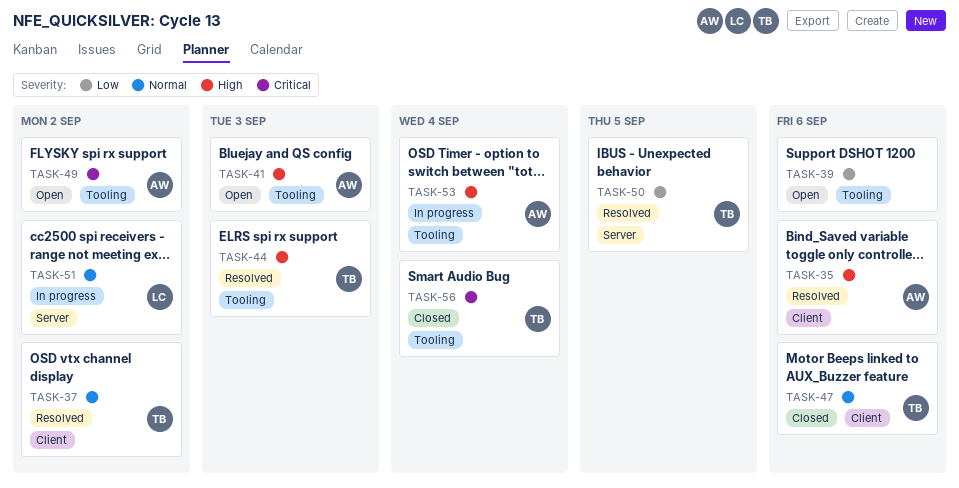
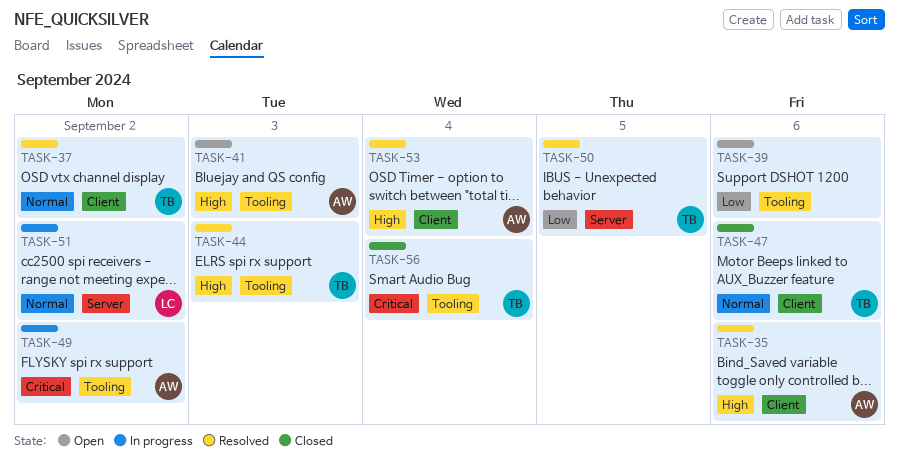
TASK-49, status: Open -> In progress
TASK-53, status: In progress -> Resolved
TASK-53, label: Tooling -> Client

